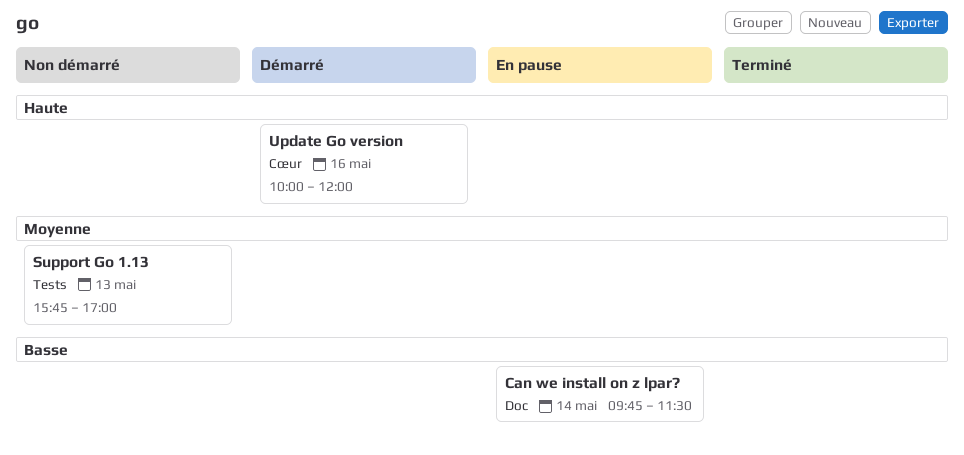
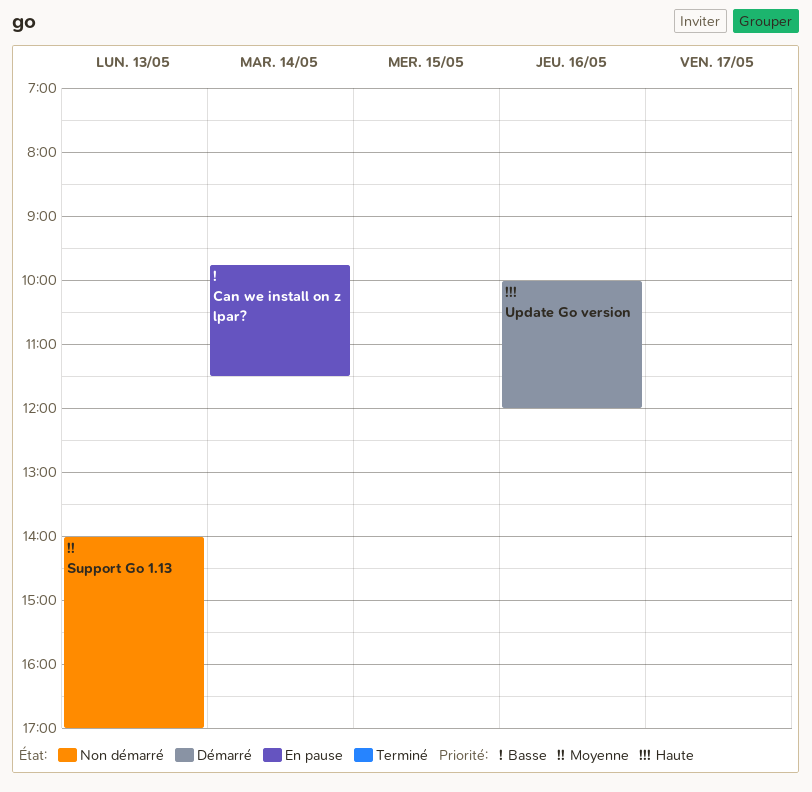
Support Go 1.13, begins: 15:45 -> 14:00

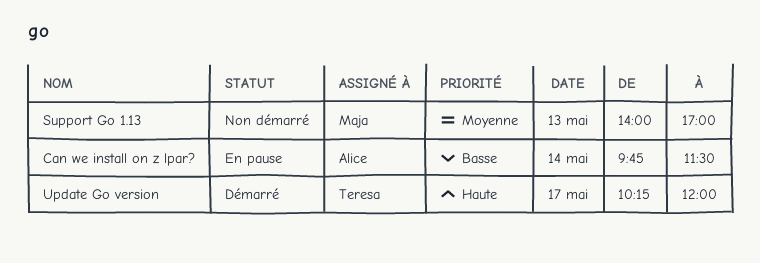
Update Go version, day: May 16 -> May 17
Update Go version, begins: 10:00 -> 10:15

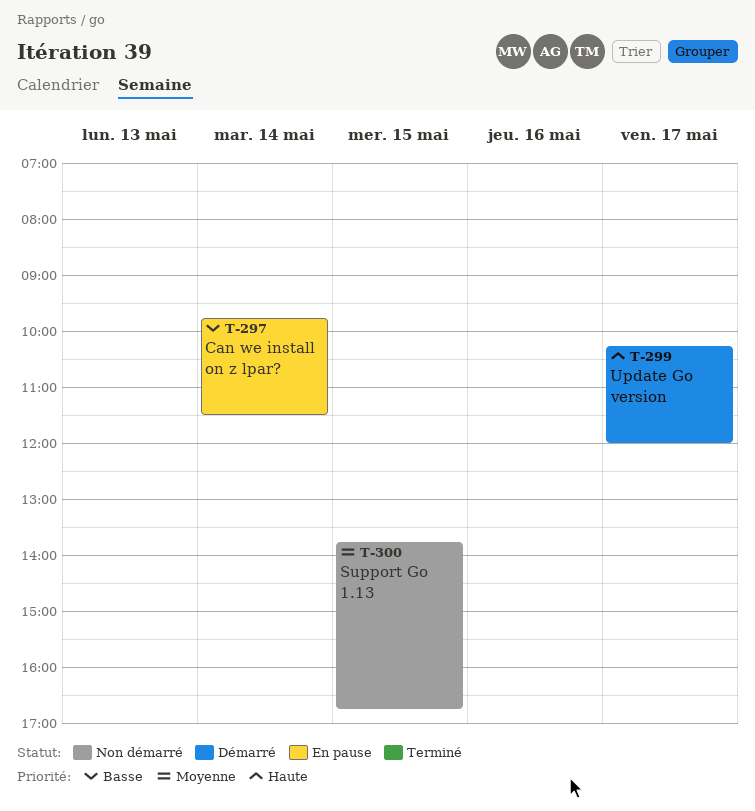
Support Go 1.13, day: May 13 -> May 15
Support Go 1.13, begins: 14:00 -> 13:45
Support Go 1.13, ends: 17:00 -> 16:45

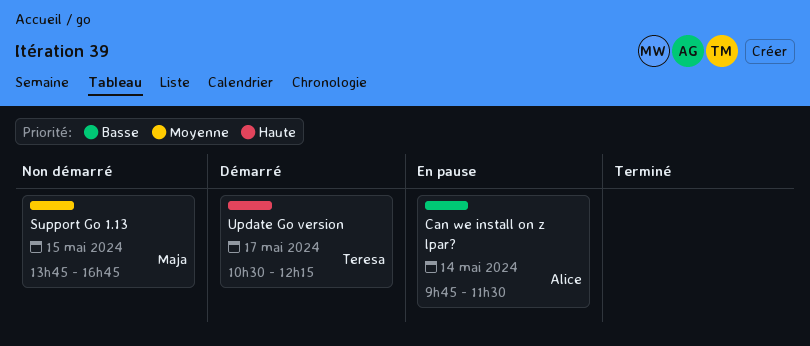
Update Go version, begins: 10:15 -> 10:30
Update Go version, ends: 12:00 -> 12:15

